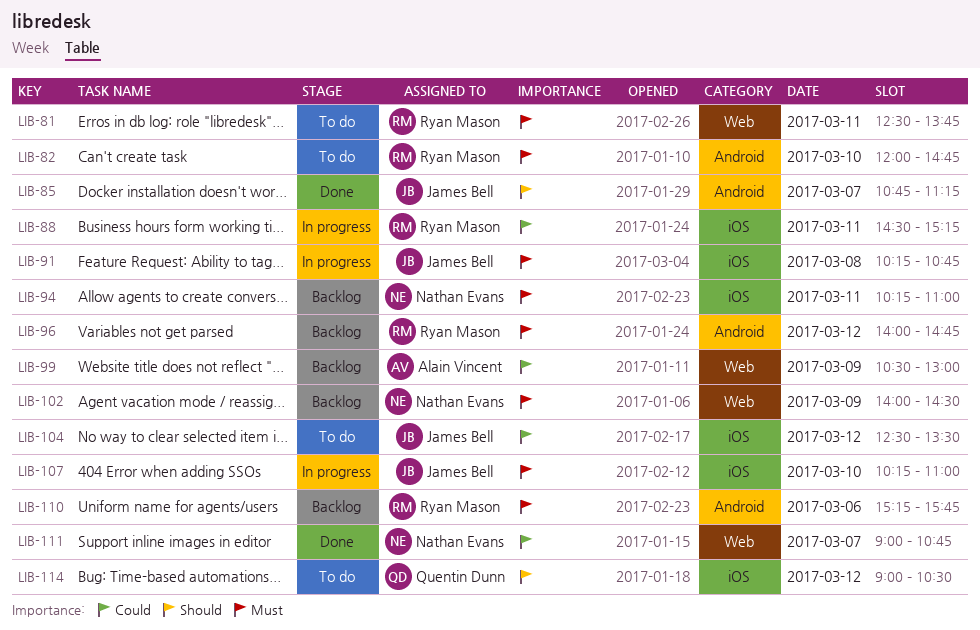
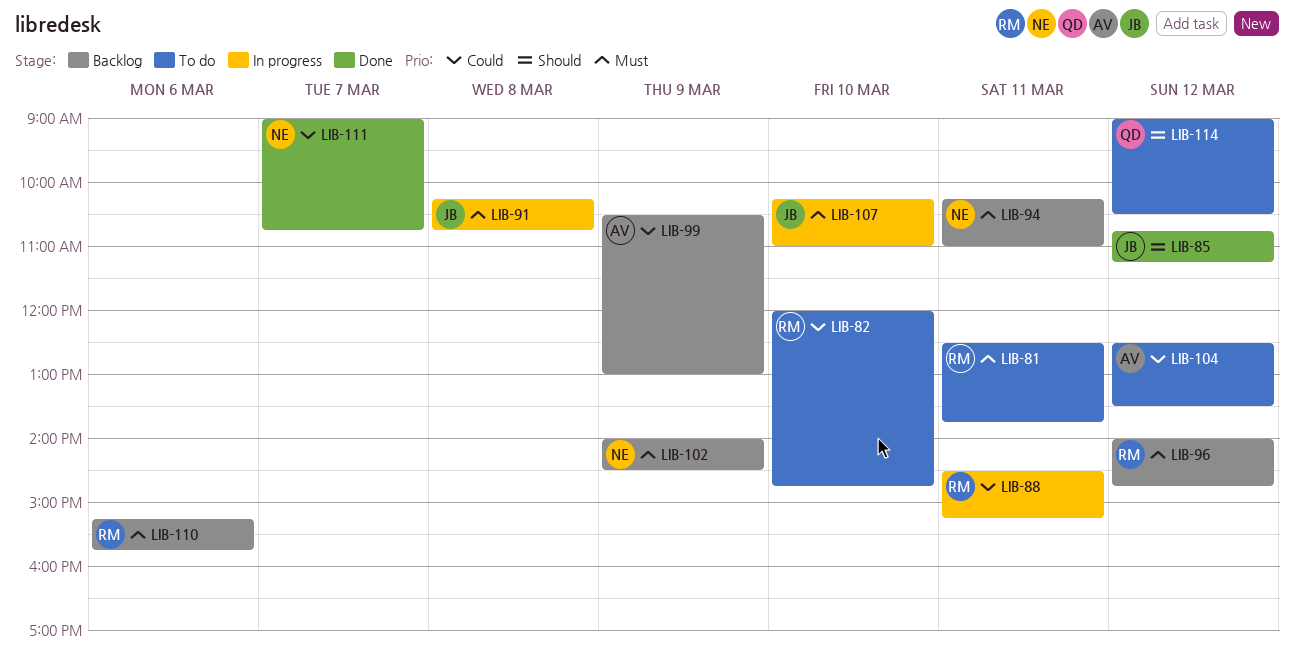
LIB-82, priority: Must -> Could
LIB-85, day: Mar 7 -> Mar 12
LIB-104, owner: James Bell -> Alain Vincent

